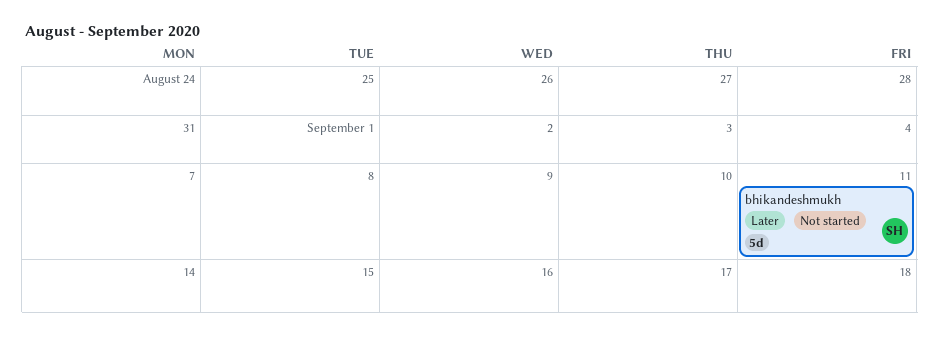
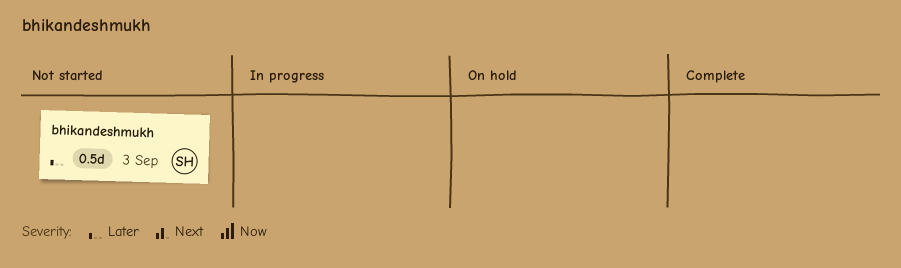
bhikandeshmukh, estimate: 5d -> 0.5d
bhikandeshmukh, due: Sep 11 -> Sep 3

